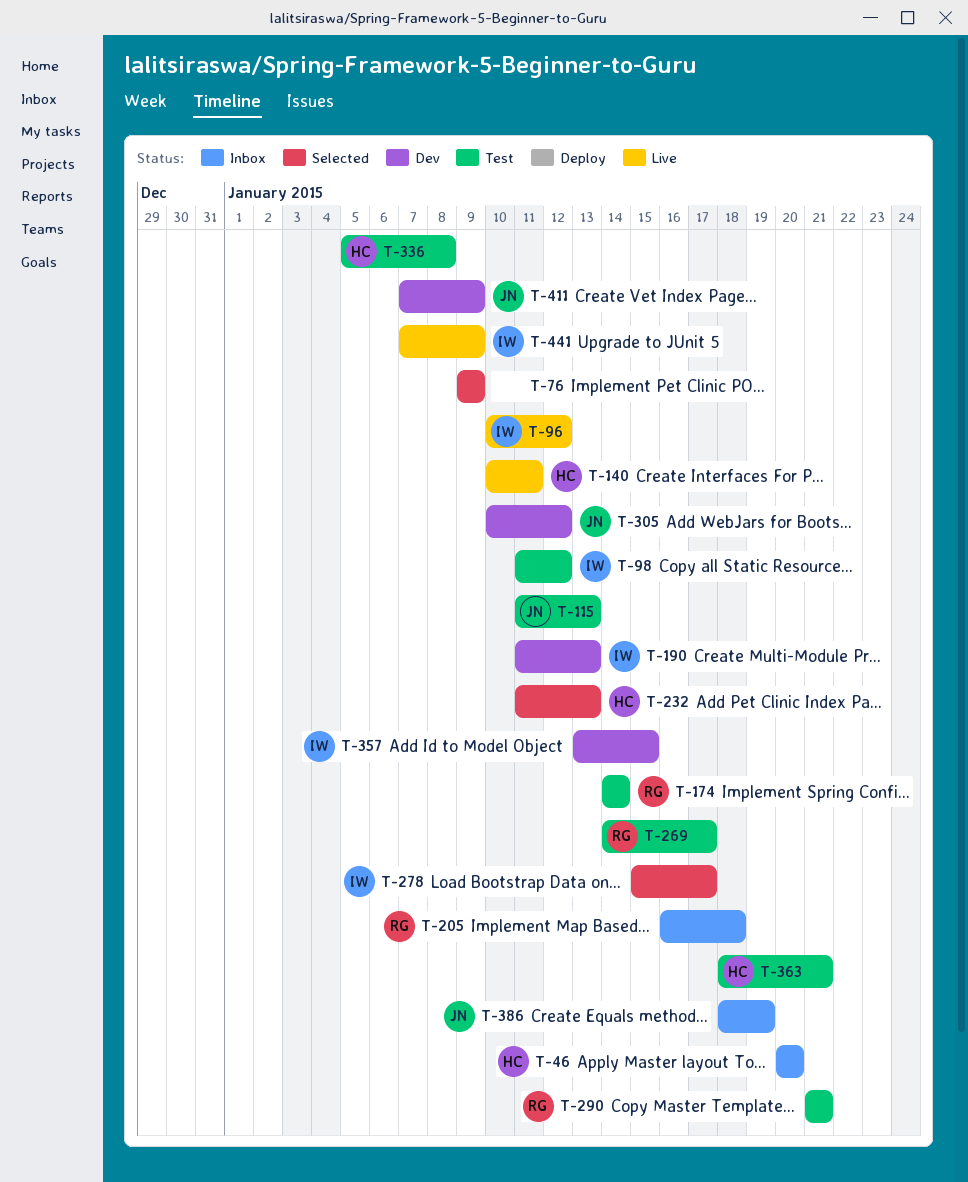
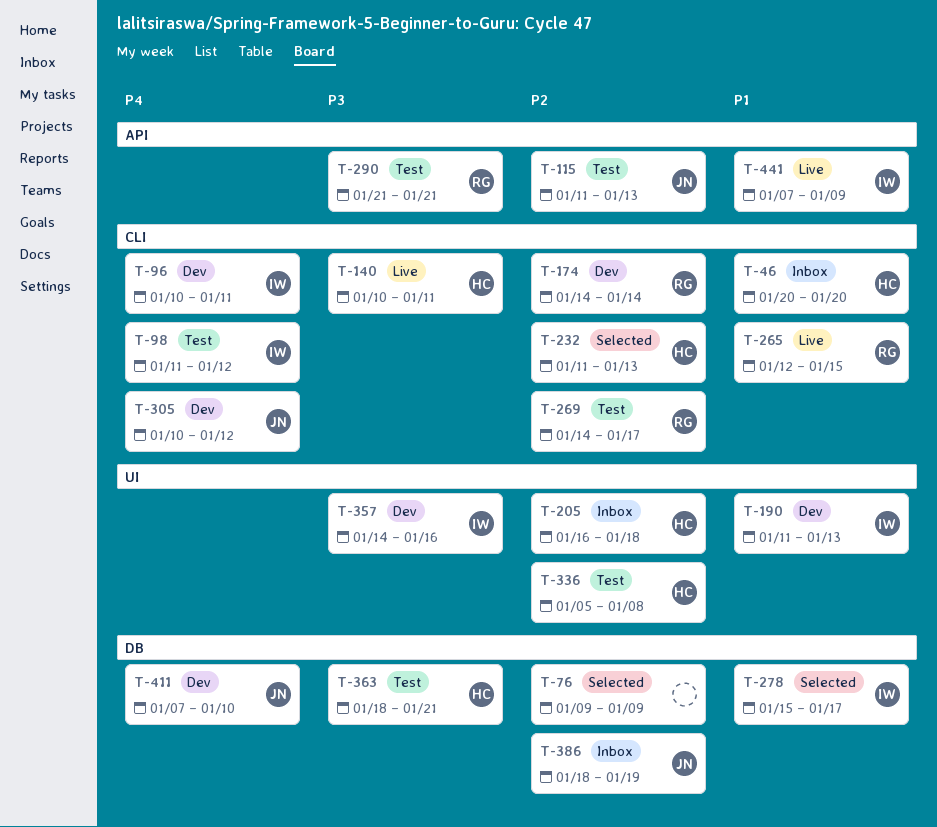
T-96, status: Live -> Dev
T-96, due: Jan 12 -> Jan 11
T-174, status: Test -> Dev
T-205, owner: RG -> HC
T-265: none -> present
T-357, start: Jan 13 -> Jan 14
T-357, due: Jan 15 -> Jan 16
T-411, due: Jan 9 -> Jan 10

